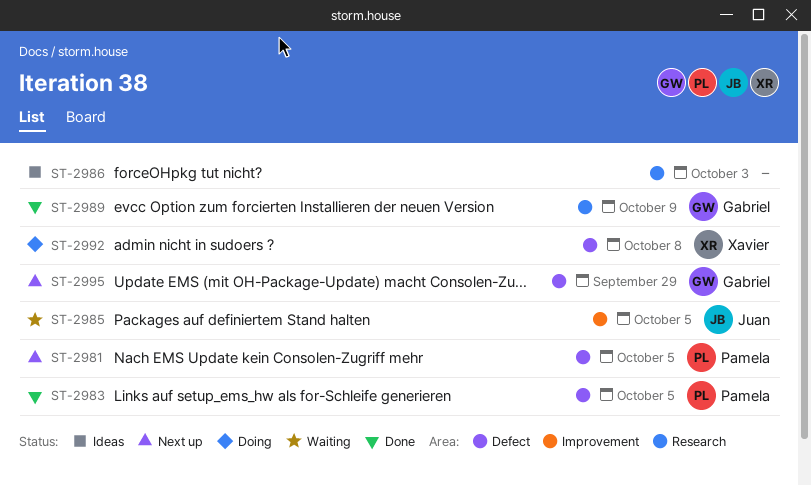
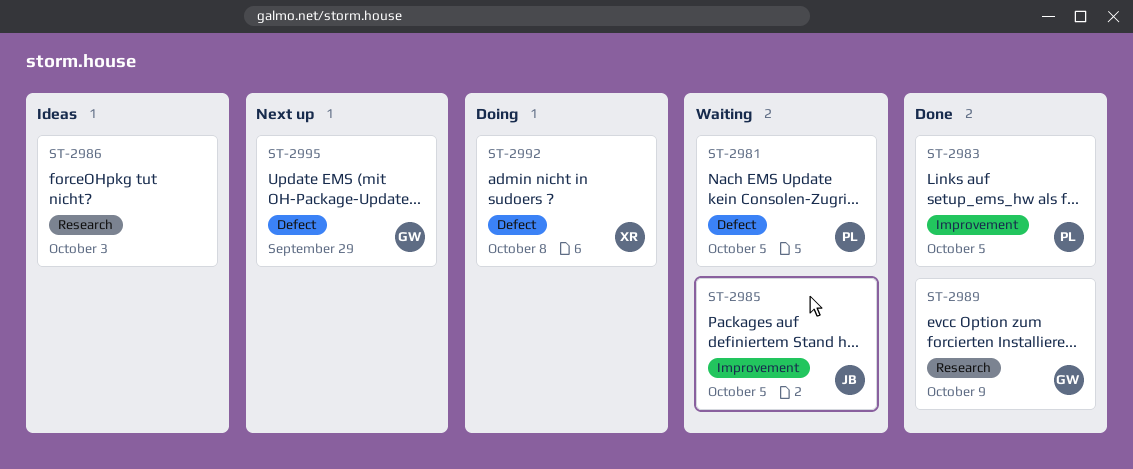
ST-2981, status: Next up -> Waiting
ST-2983, label: Defect -> Improvement

